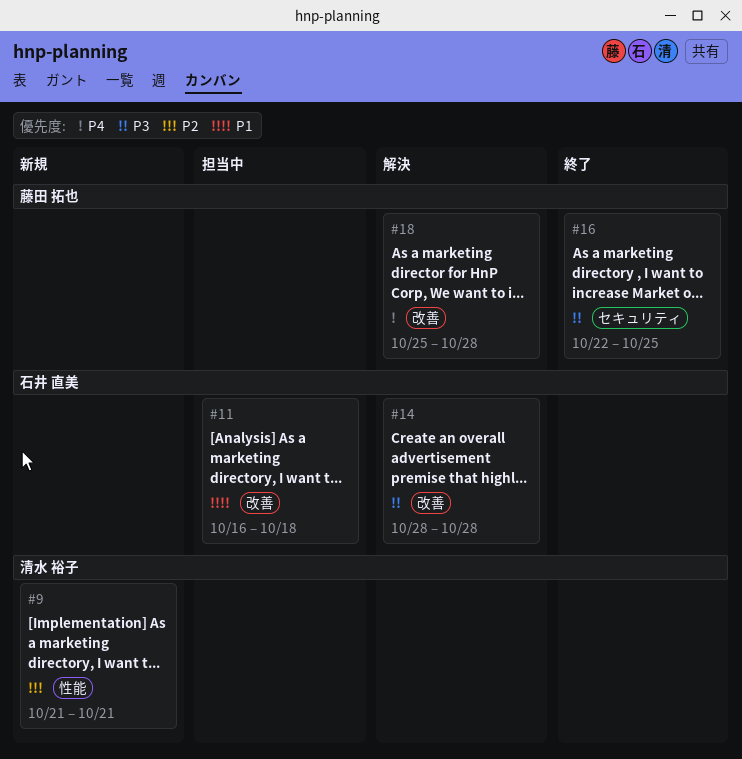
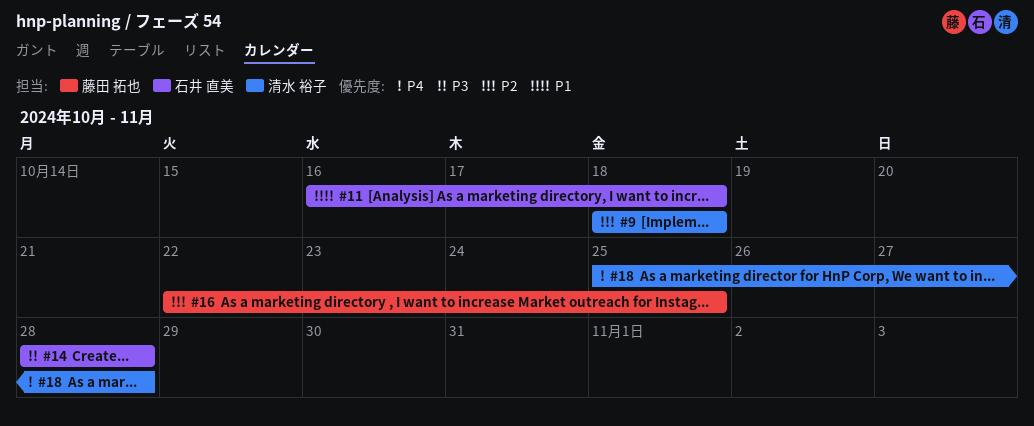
#9, start: Oct 21 -> Oct 18
#9, due: Oct 21 -> Oct 18
#16, priority: P3 -> P2
#18, owner: 藤田 拓也 -> 清水 裕子

